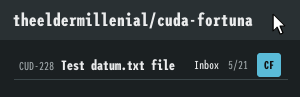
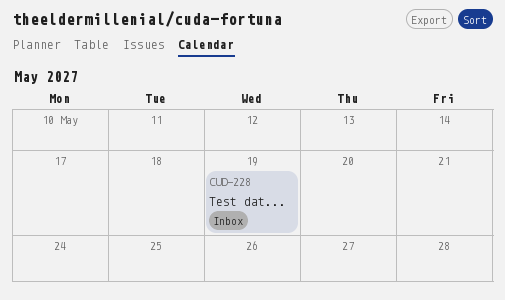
CUD-228, due: May 21 -> May 19

